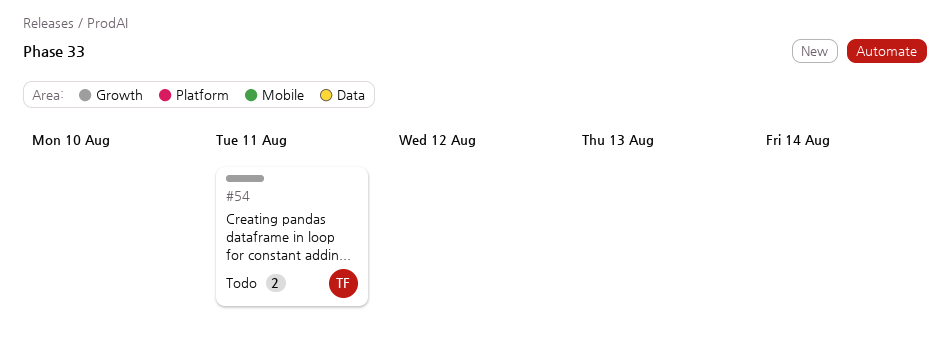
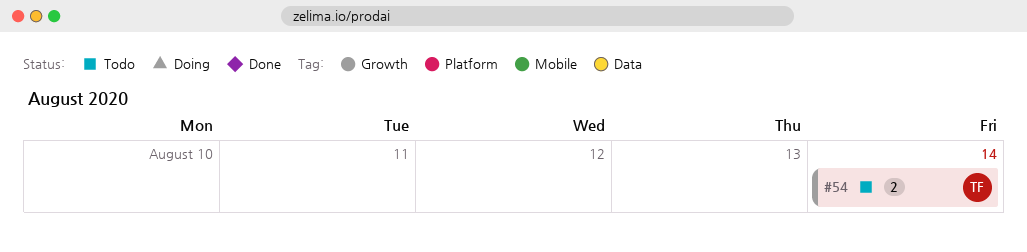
#54, due: Aug 11 -> Aug 14

